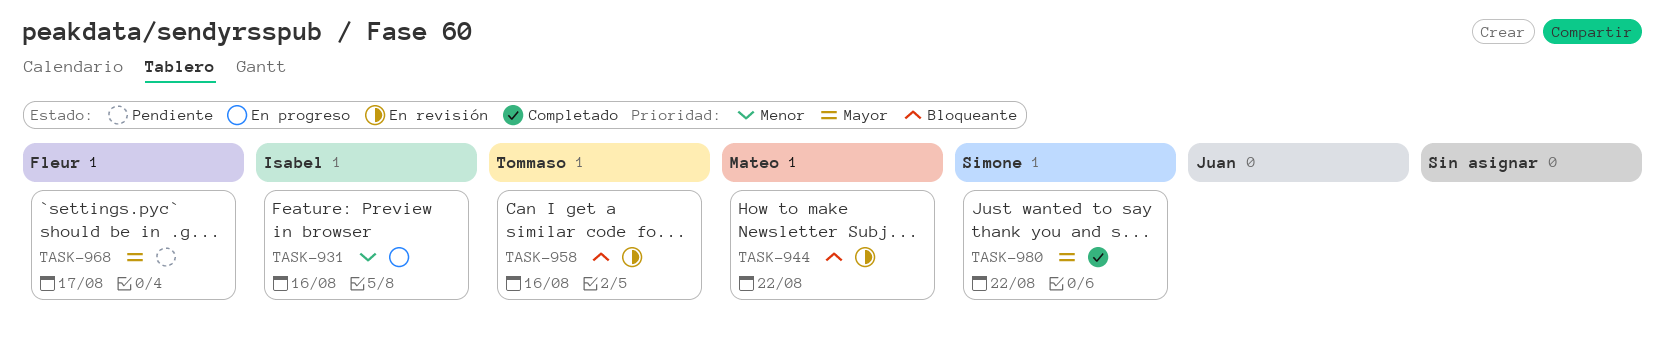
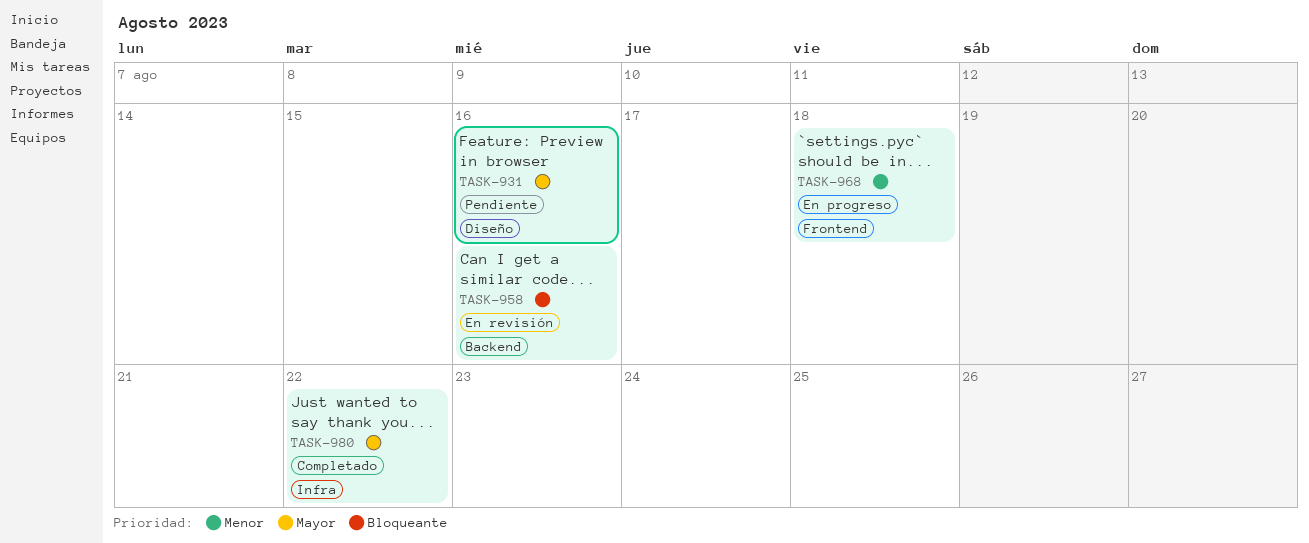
TASK-931, status: En progreso -> Pendiente
TASK-931, priority: Menor -> Mayor
TASK-944: present -> none
TASK-968, status: Pendiente -> En progreso
TASK-968, priority: Mayor -> Menor
TASK-968, due: Aug 17 -> Aug 18

